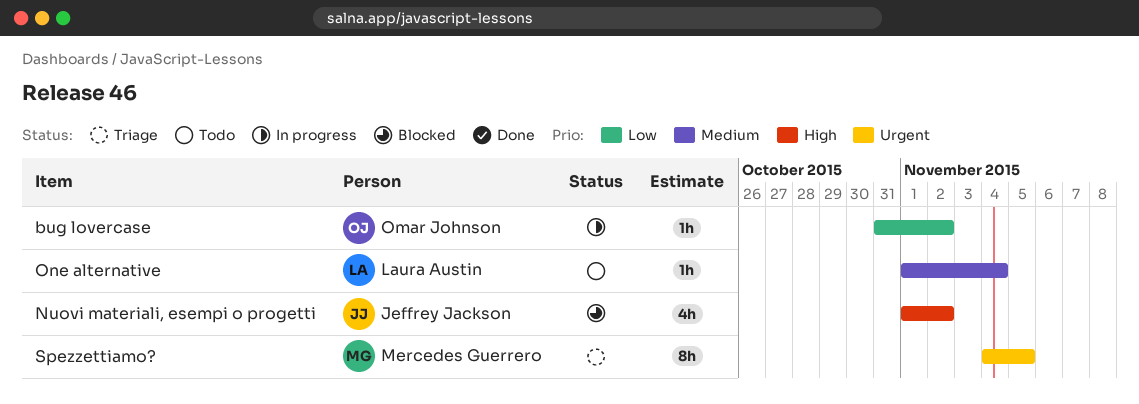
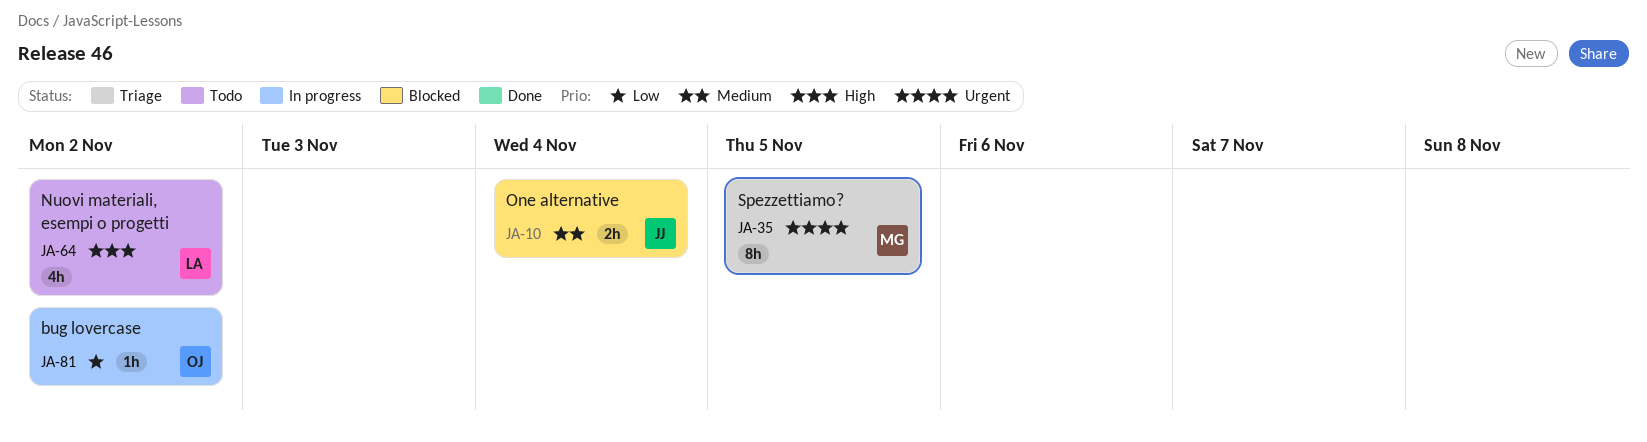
Nuovi materiali, esempi o progetti, status: Blocked -> Todo
Nuovi materiali, esempi o progetti, owner: Jeffrey Jackson -> Laura Austin
One alternative, status: Todo -> Blocked
One alternative, owner: Laura Austin -> Jeffrey Jackson
One alternative, estimate: 1h -> 2h

